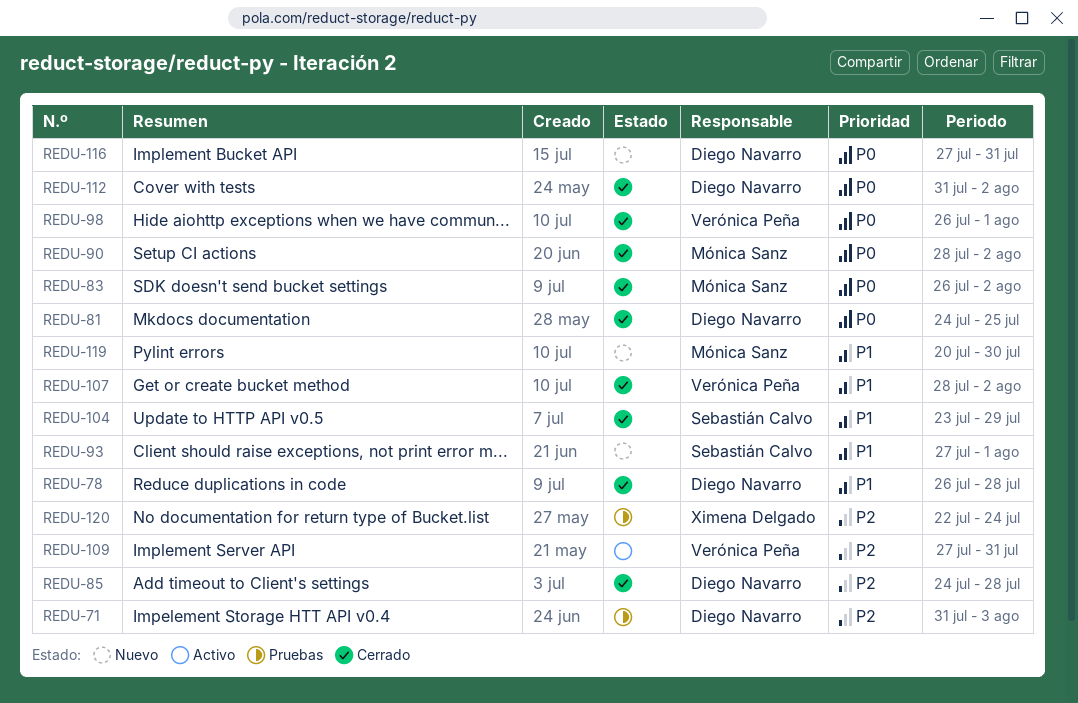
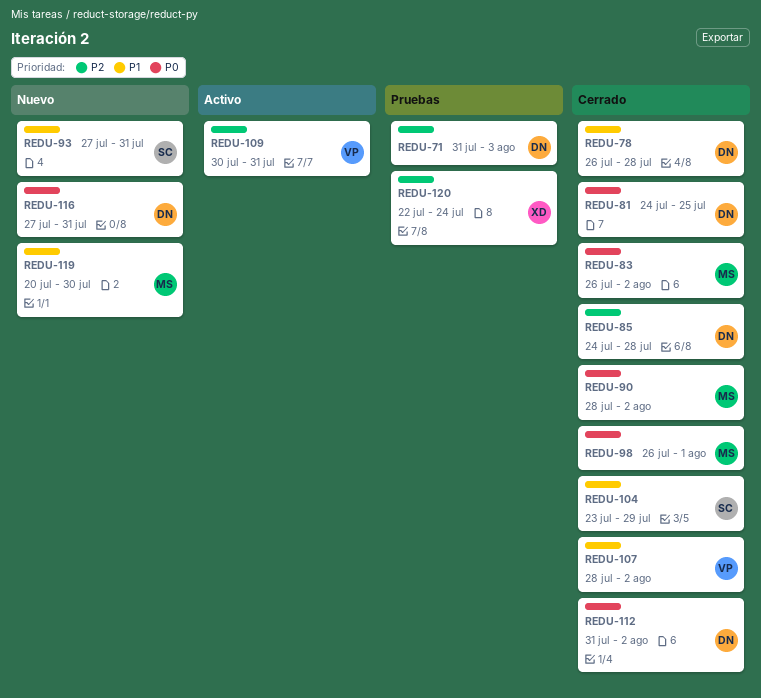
REDU-93, due: Aug 1 -> Jul 31
REDU-98, owner: Verónica Peña -> Mónica Sanz
REDU-109, start: Jul 27 -> Jul 30

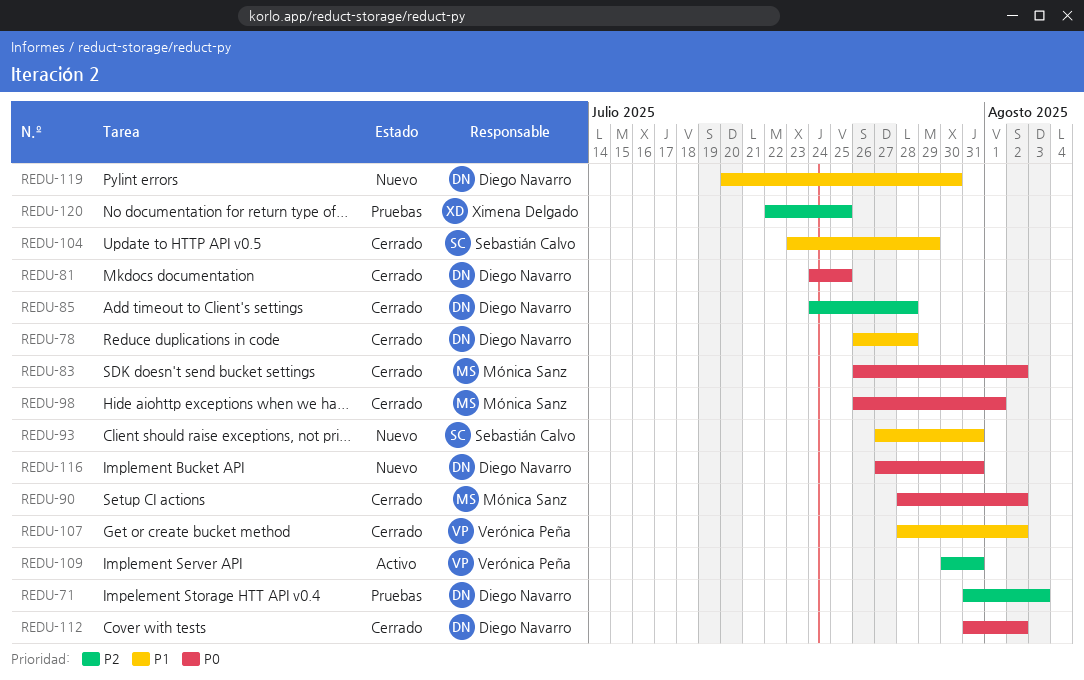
REDU-119, owner: Mónica Sanz -> Diego Navarro
REDU-120, due: Jul 24 -> Jul 25

